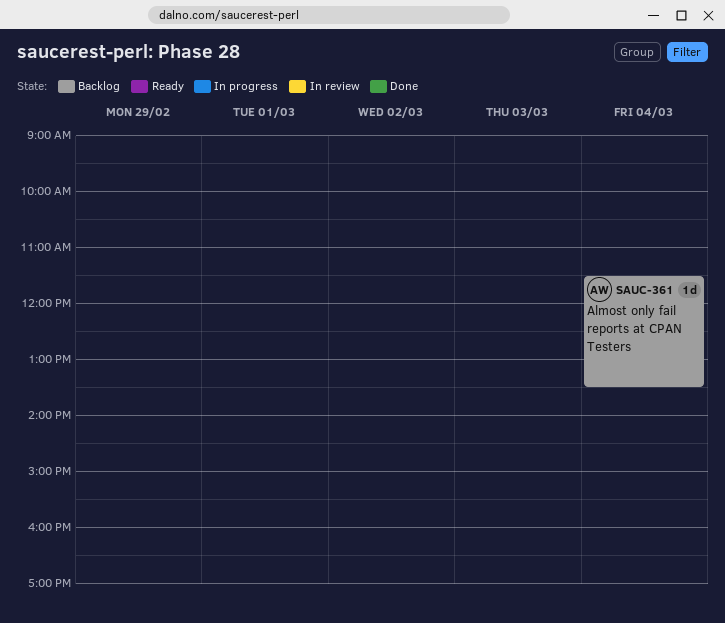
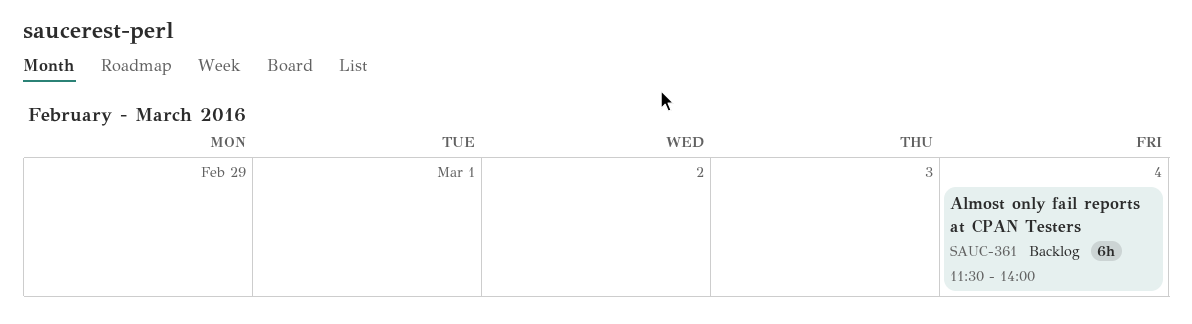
SAUC-361, estimate: 1d -> 6h
SAUC-361, ends: 13:30 -> 14:00

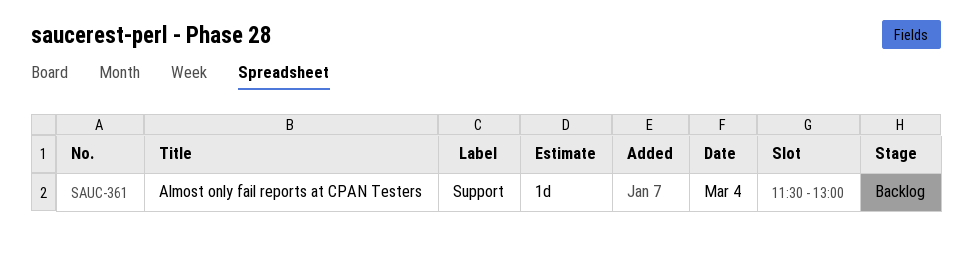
SAUC-361, estimate: 6h -> 1d
SAUC-361, ends: 14:00 -> 13:00

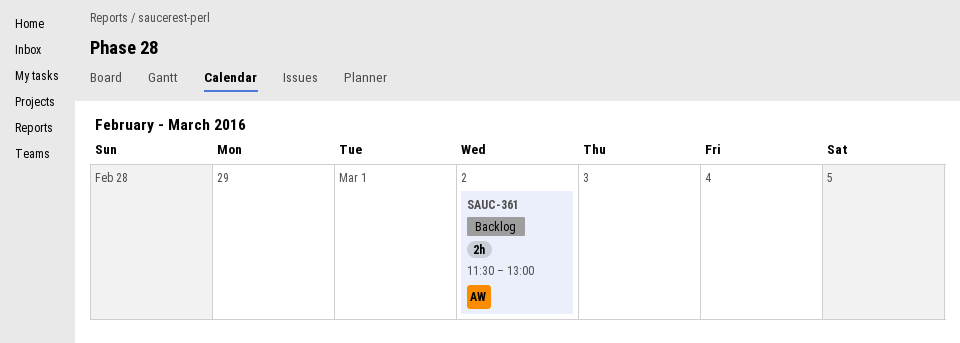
SAUC-361, estimate: 1d -> 2h
SAUC-361, day: Mar 4 -> Mar 2

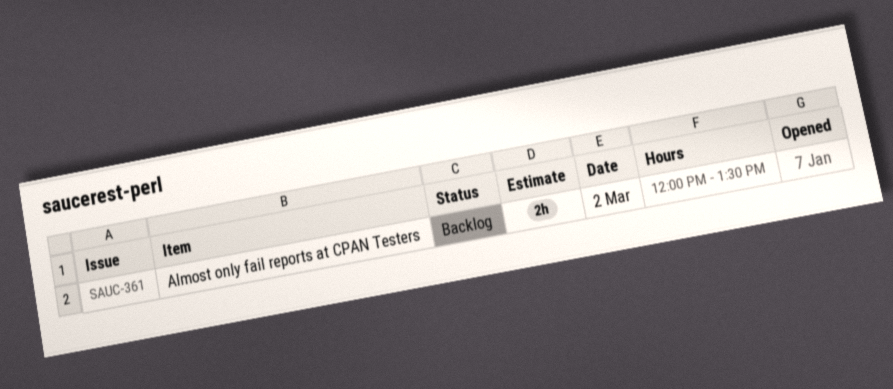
SAUC-361, begins: 11:30 -> 12:00
SAUC-361, ends: 13:00 -> 13:30

